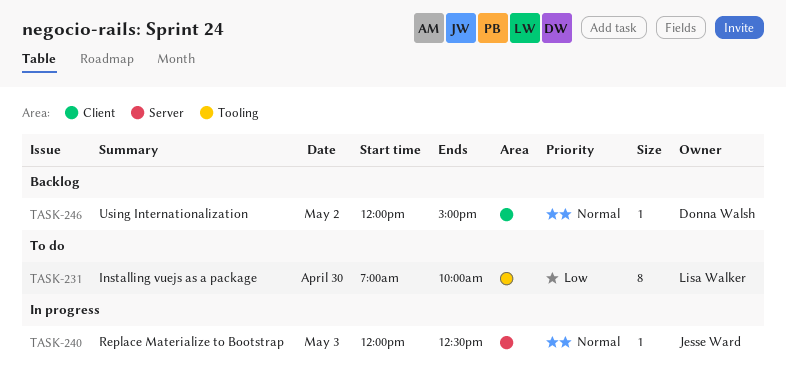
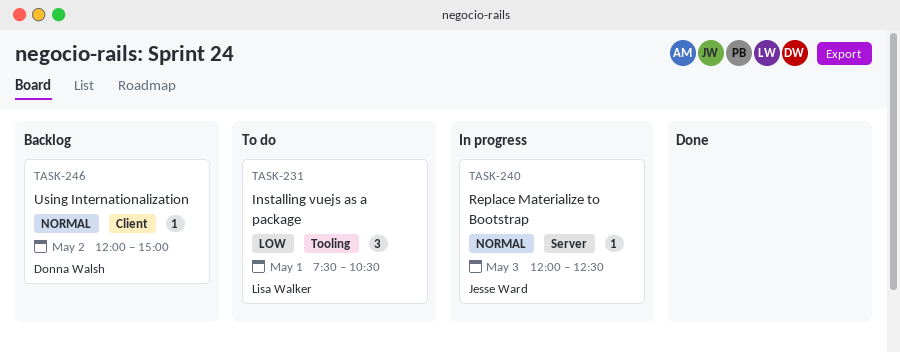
TASK-231, estimate: 8 -> 3
TASK-231, day: Apr 30 -> May 1
TASK-231, begins: 07:00 -> 07:30
TASK-231, ends: 10:00 -> 10:30

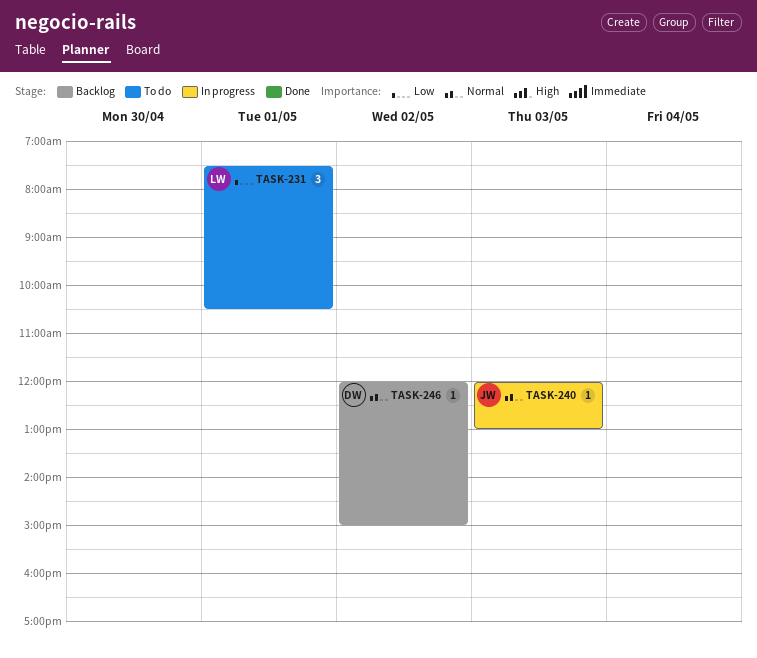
TASK-240, ends: 12:30 -> 13:00

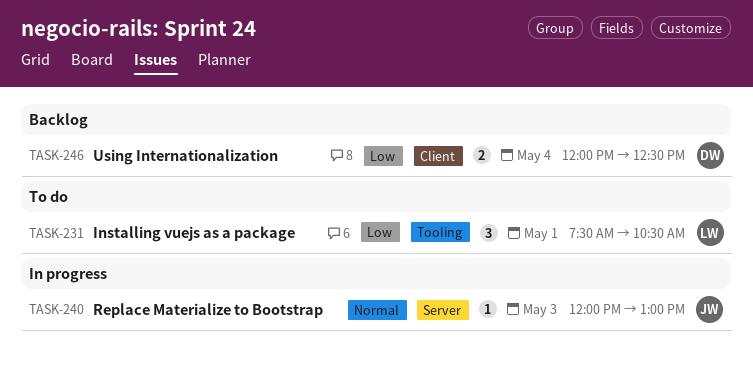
TASK-246, priority: Normal -> Low
TASK-246, estimate: 1 -> 2
TASK-246, day: May 2 -> May 4
TASK-246, ends: 15:00 -> 12:30

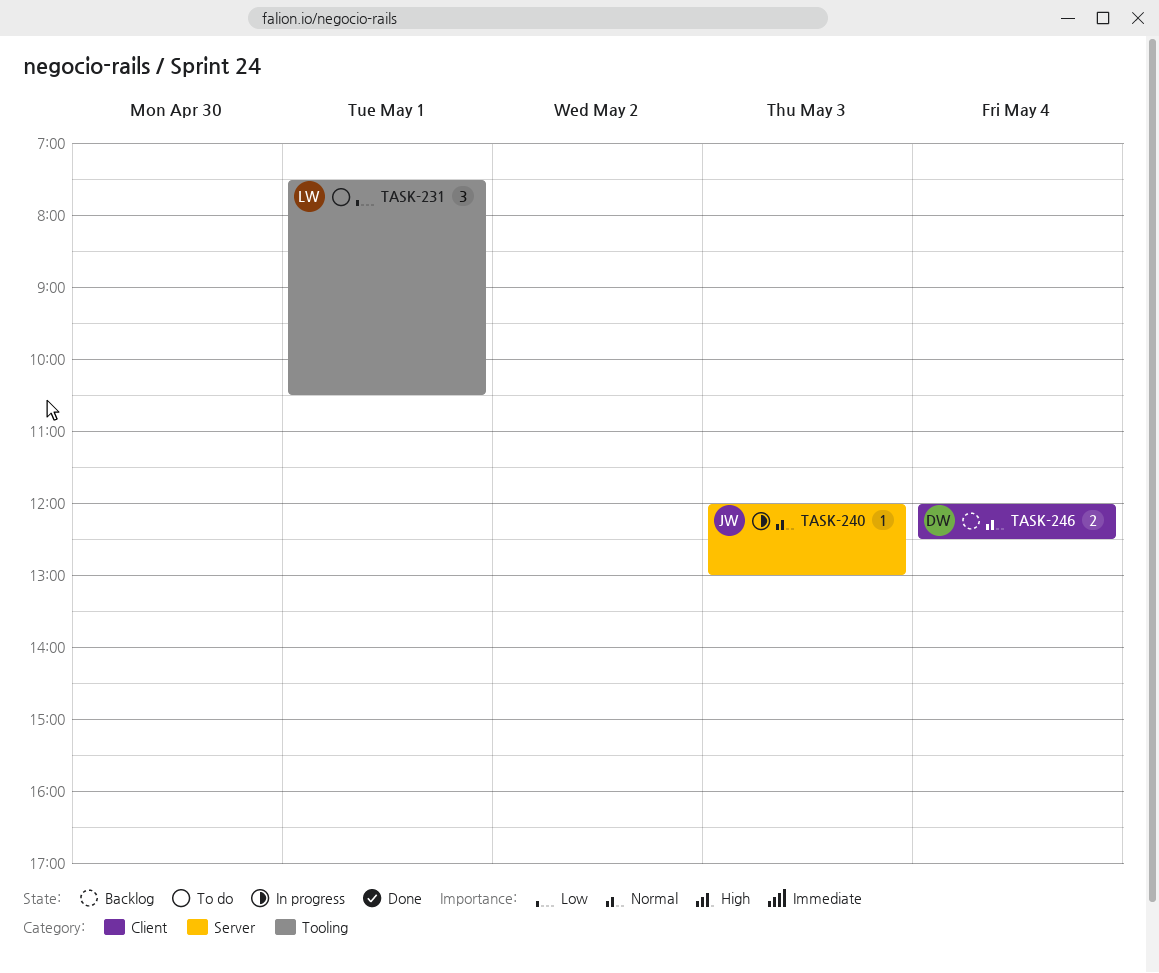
TASK-246, priority: Low -> Normal

